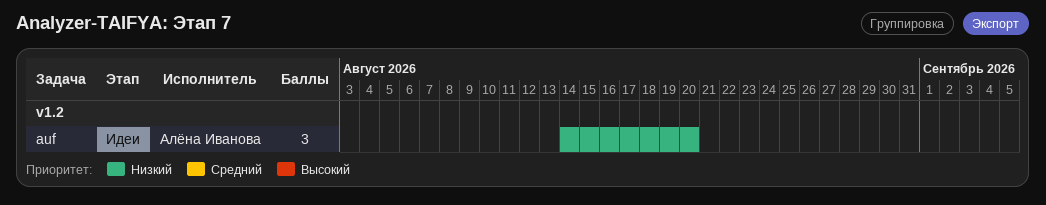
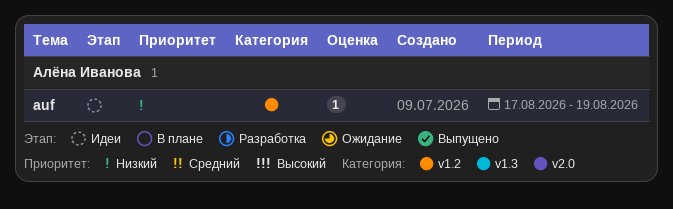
auf, estimate: 3 -> 1
auf, start: Aug 14 -> Aug 17
auf, due: Aug 20 -> Aug 19

